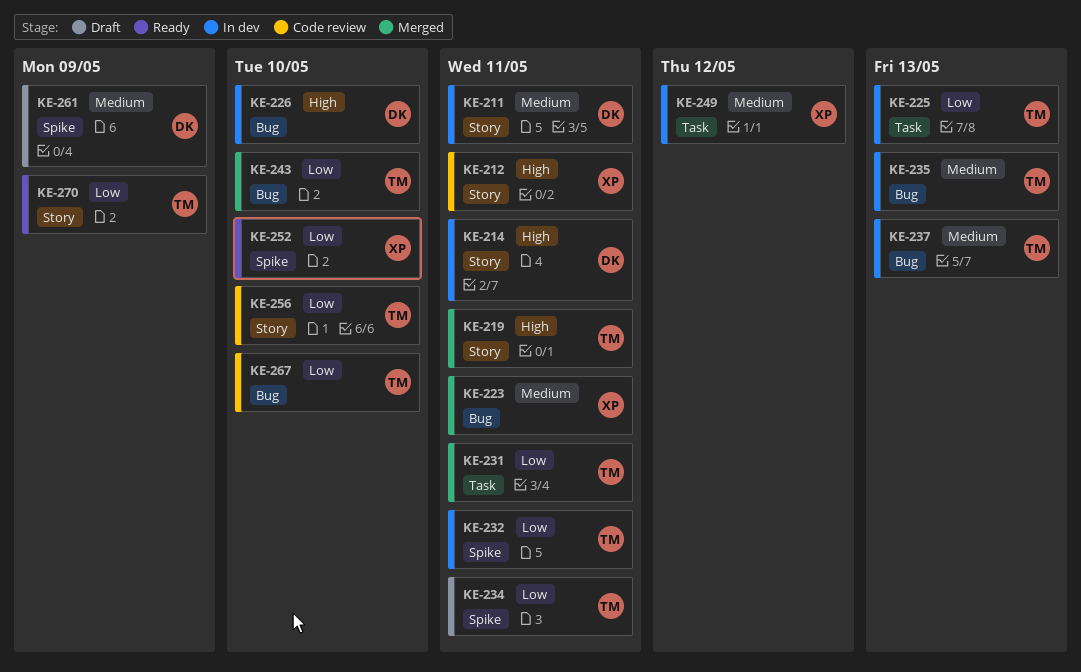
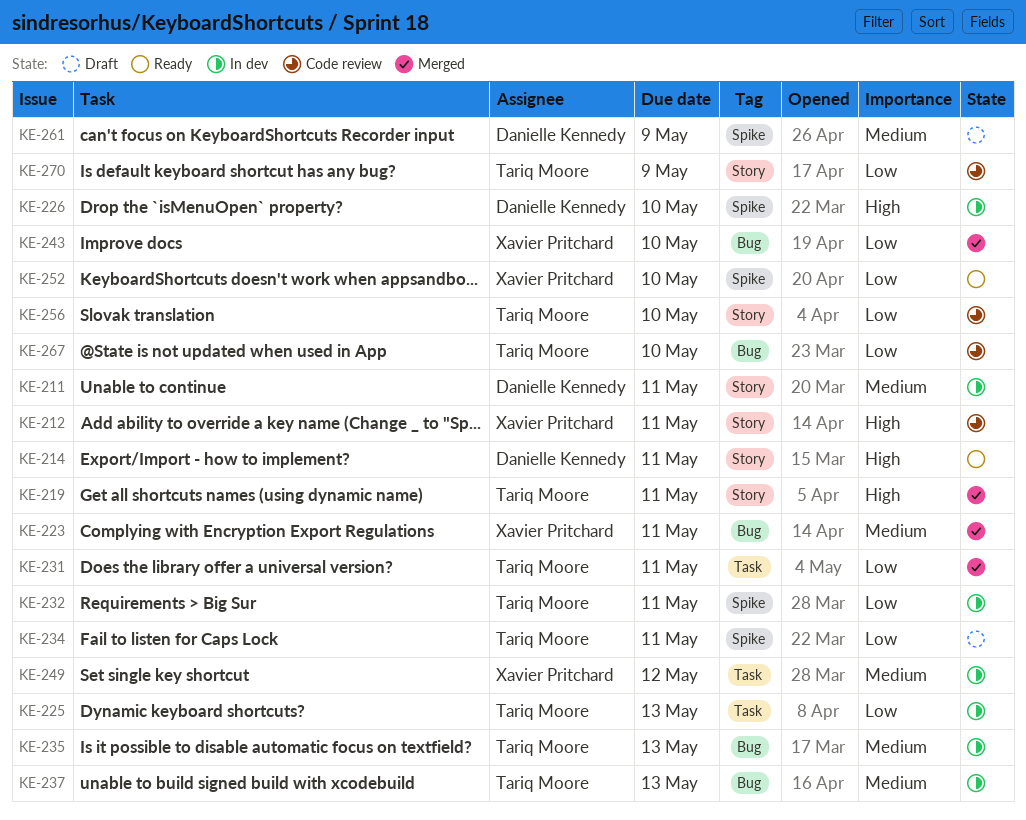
KE-214, status: In dev -> Ready
KE-226, label: Bug -> Spike
KE-243, owner: Tariq Moore -> Xavier Pritchard
KE-270, status: Ready -> Code review

